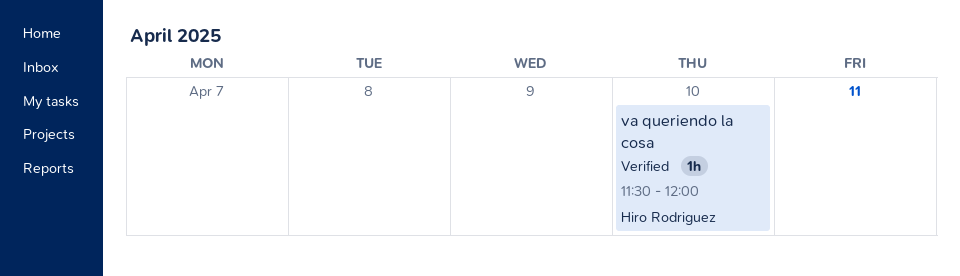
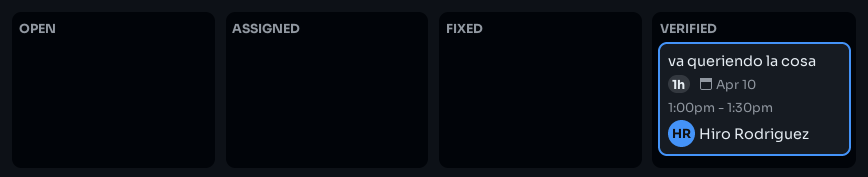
va queriendo la cosa, begins: 11:30 -> 13:00
va queriendo la cosa, ends: 12:00 -> 13:30

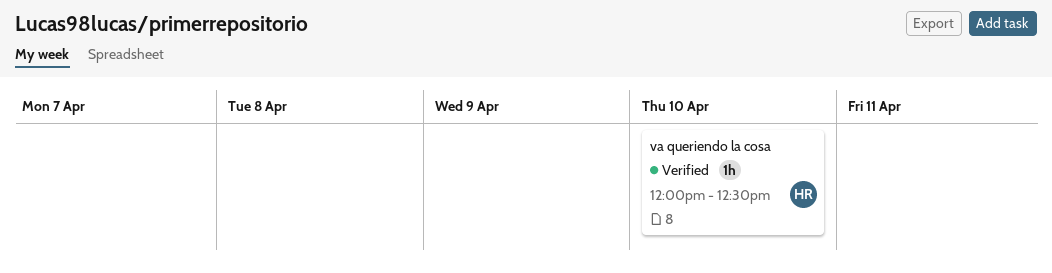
va queriendo la cosa, begins: 13:00 -> 12:00
va queriendo la cosa, ends: 13:30 -> 12:30

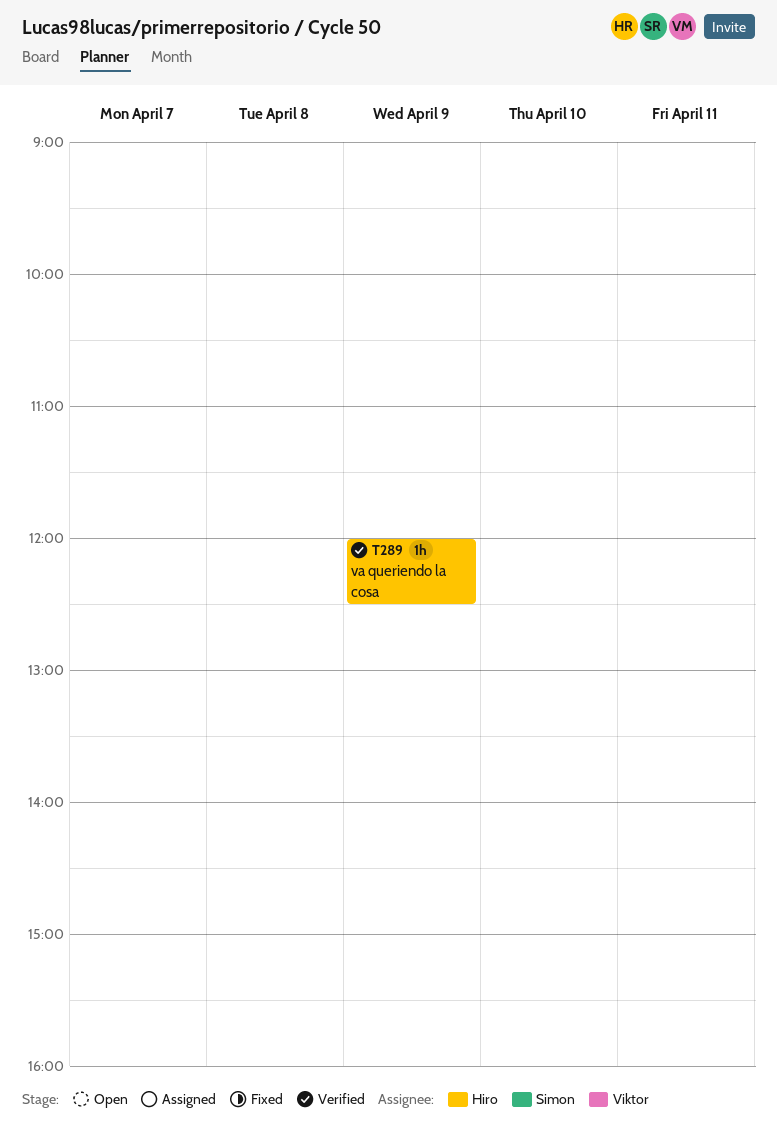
va queriendo la cosa, day: Apr 10 -> Apr 9

